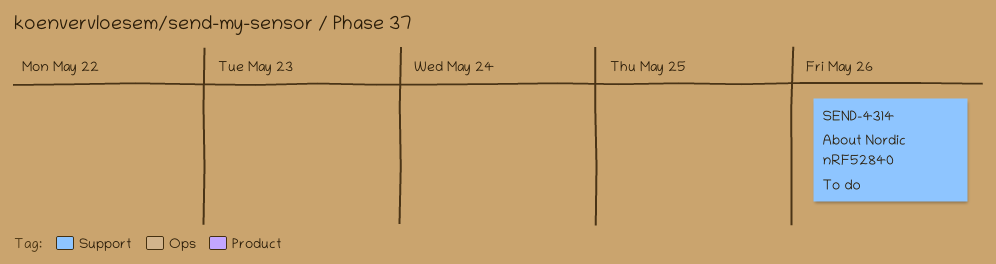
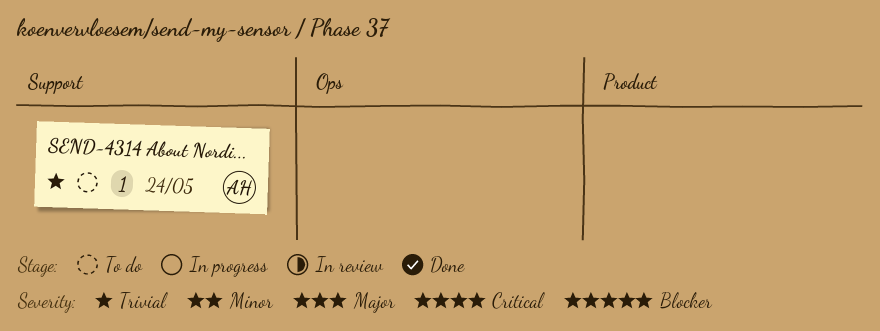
SEND-4314, due: May 26 -> May 24

